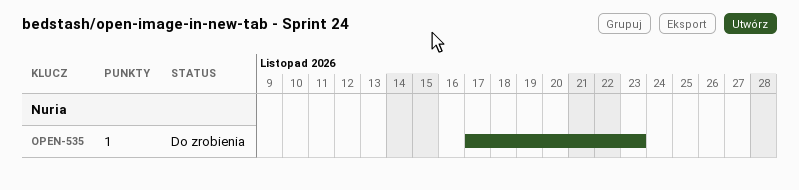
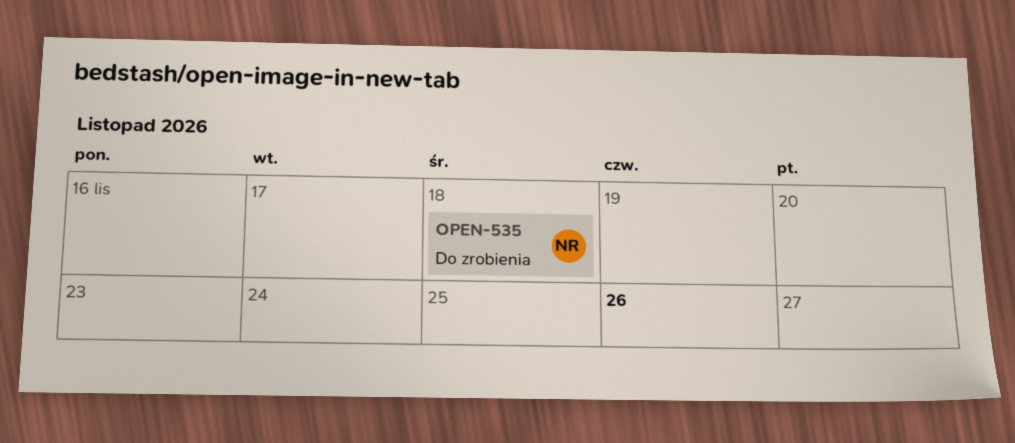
OPEN-535, due: Nov 23 -> Nov 18

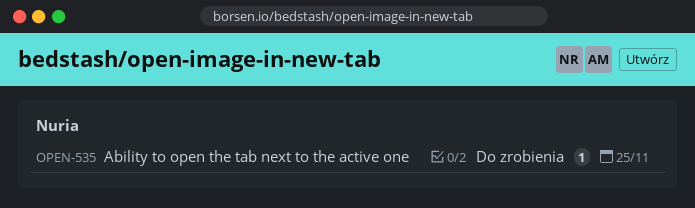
OPEN-535, due: Nov 18 -> Nov 25

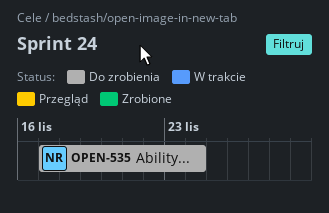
OPEN-535, due: Nov 25 -> Nov 24

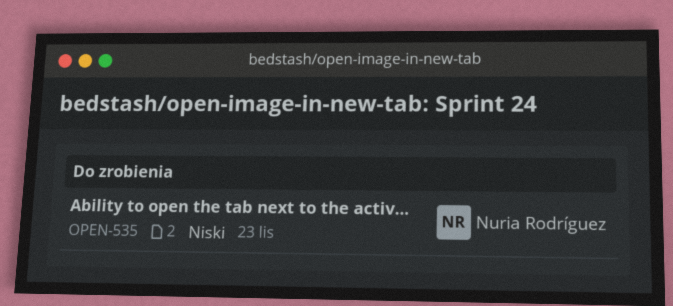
OPEN-535, due: Nov 24 -> Nov 23

